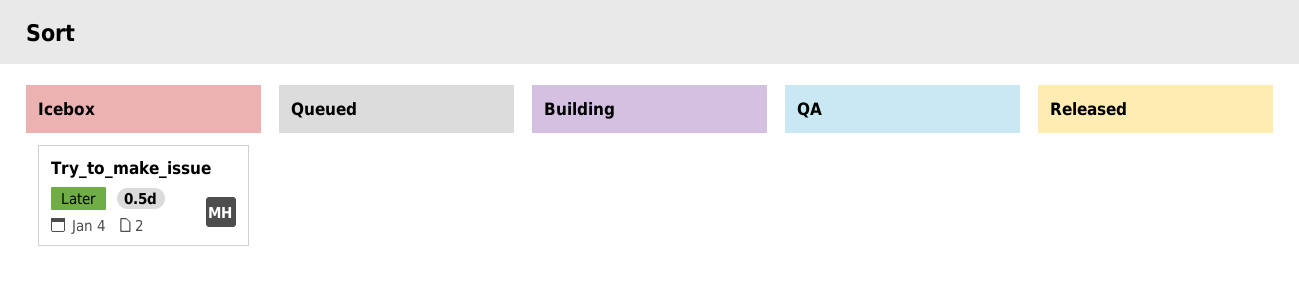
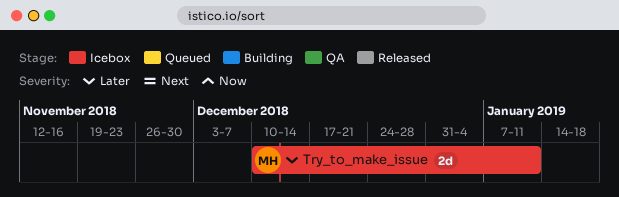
Try_to_make_issue, estimate: 0.5d -> 2d
Try_to_make_issue, due: Jan 4 -> Jan 11

